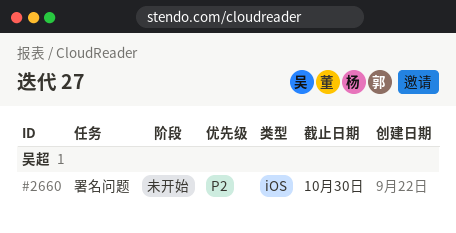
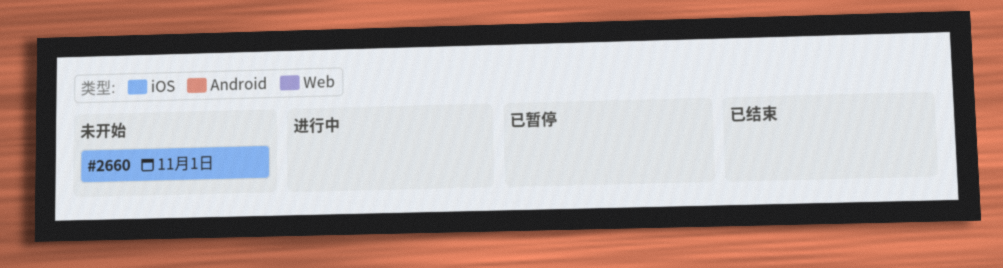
#2660, due: Oct 30 -> Nov 1

